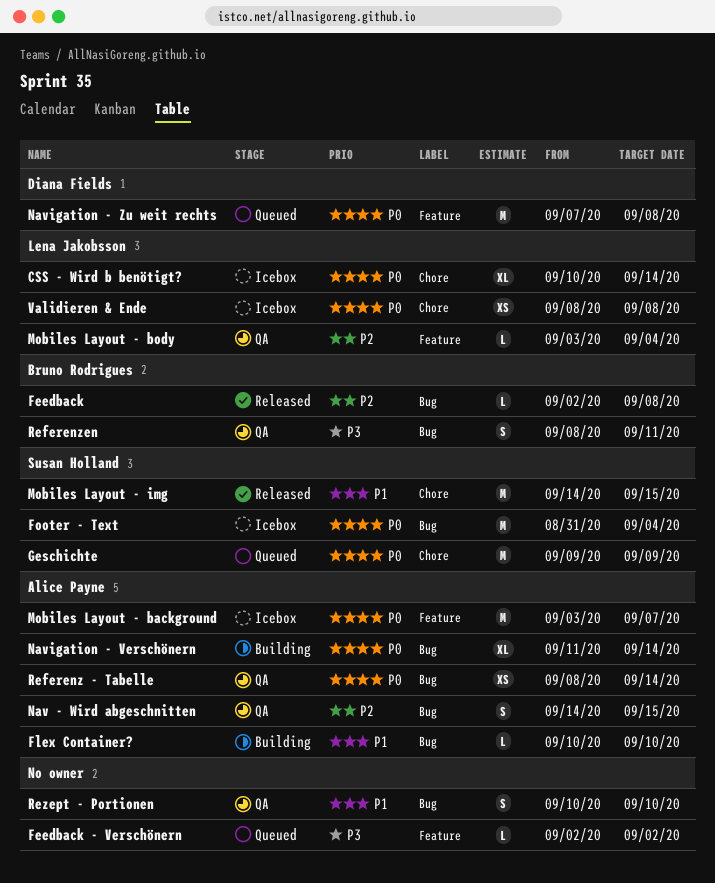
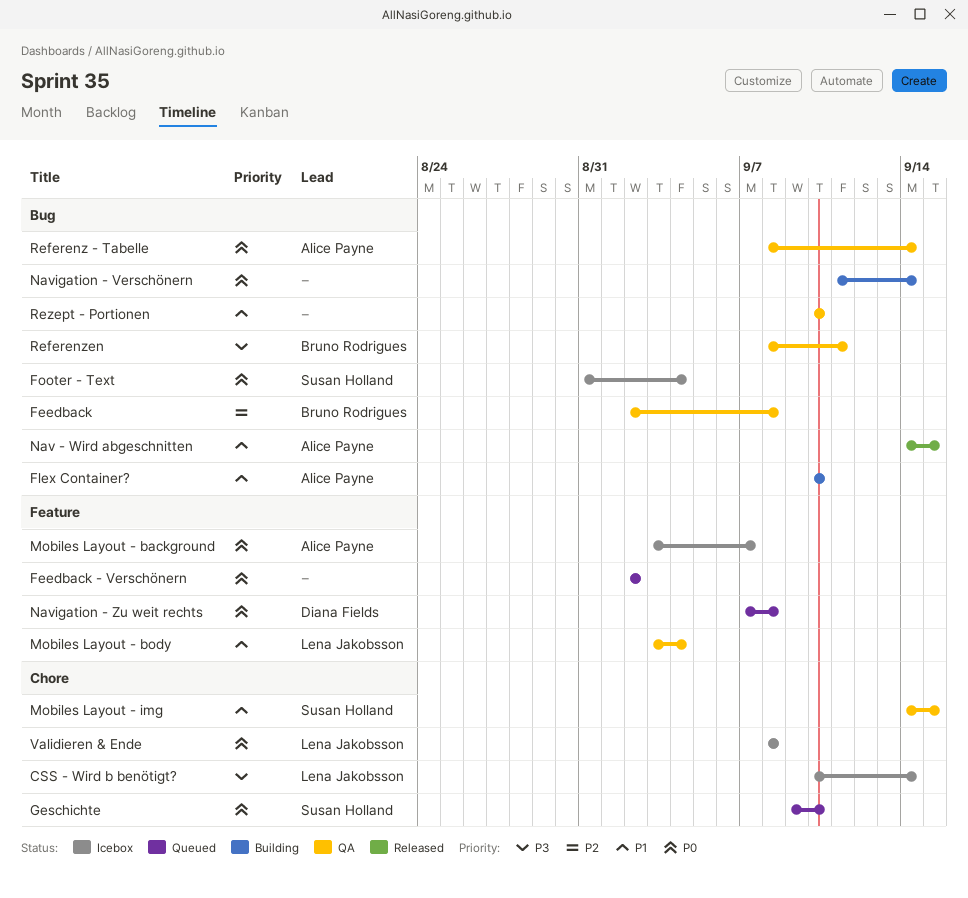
CSS - Wird b benötigt?, priority: P0 -> P3
Feedback, status: Released -> QA
Feedback - Verschönern, priority: P3 -> P0
Geschichte, due: Sep 9 -> Sep 10
Mobiles Layout - body, priority: P2 -> P1
Mobiles Layout - img, status: Released -> QA
Nav - Wird abgeschnitten, status: QA -> Released
Nav - Wird abgeschnitten, priority: P2 -> P1
Navigation - Verschönern, owner: Alice Payne -> none

